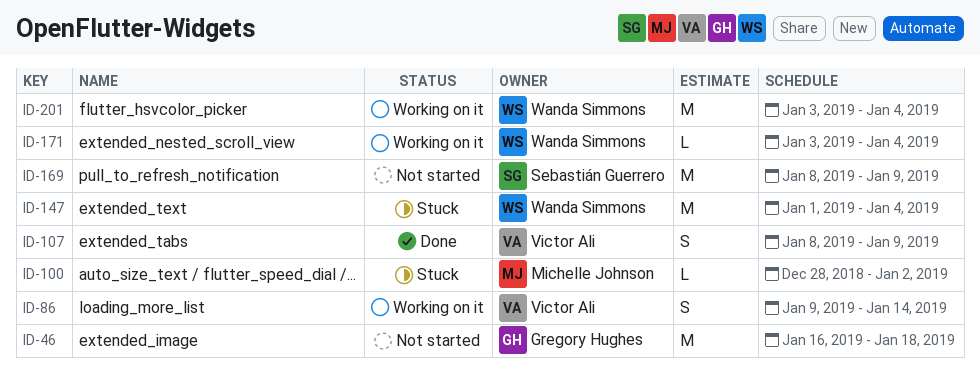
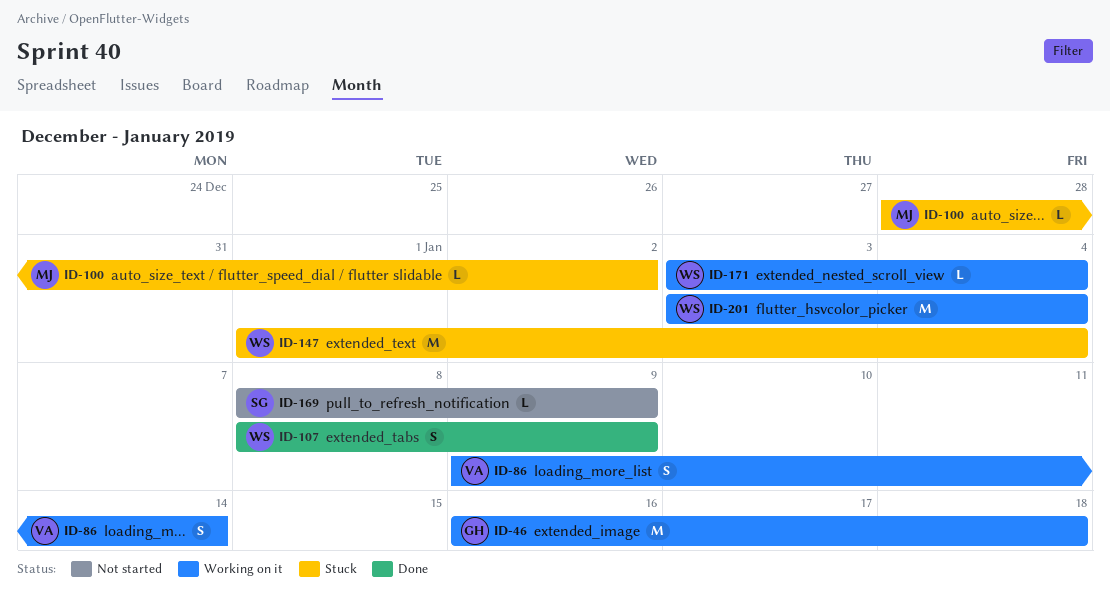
ID-46, status: Not started -> Working on it
ID-107, owner: Victor Ali -> Wanda Simmons
ID-169, estimate: M -> L

